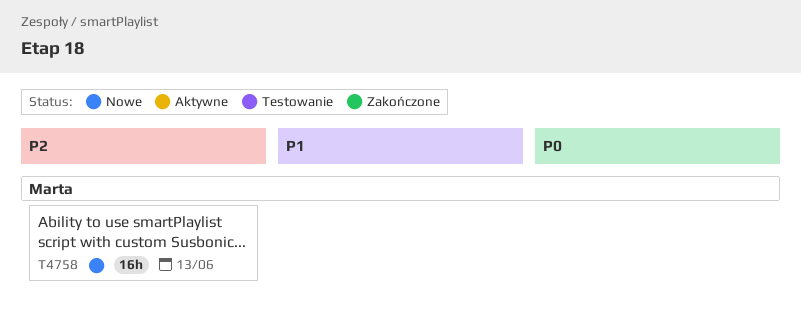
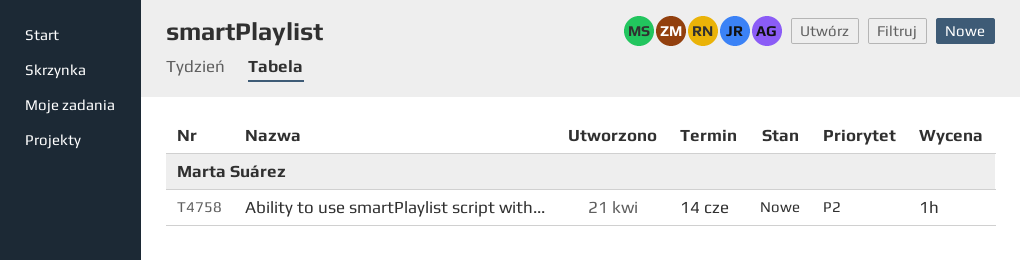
T4758, estimate: 16h -> 1h
T4758, due: Jun 13 -> Jun 14

